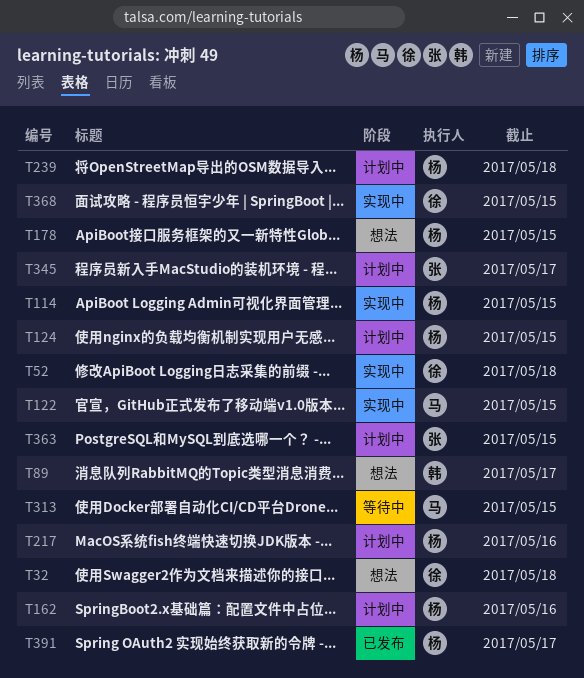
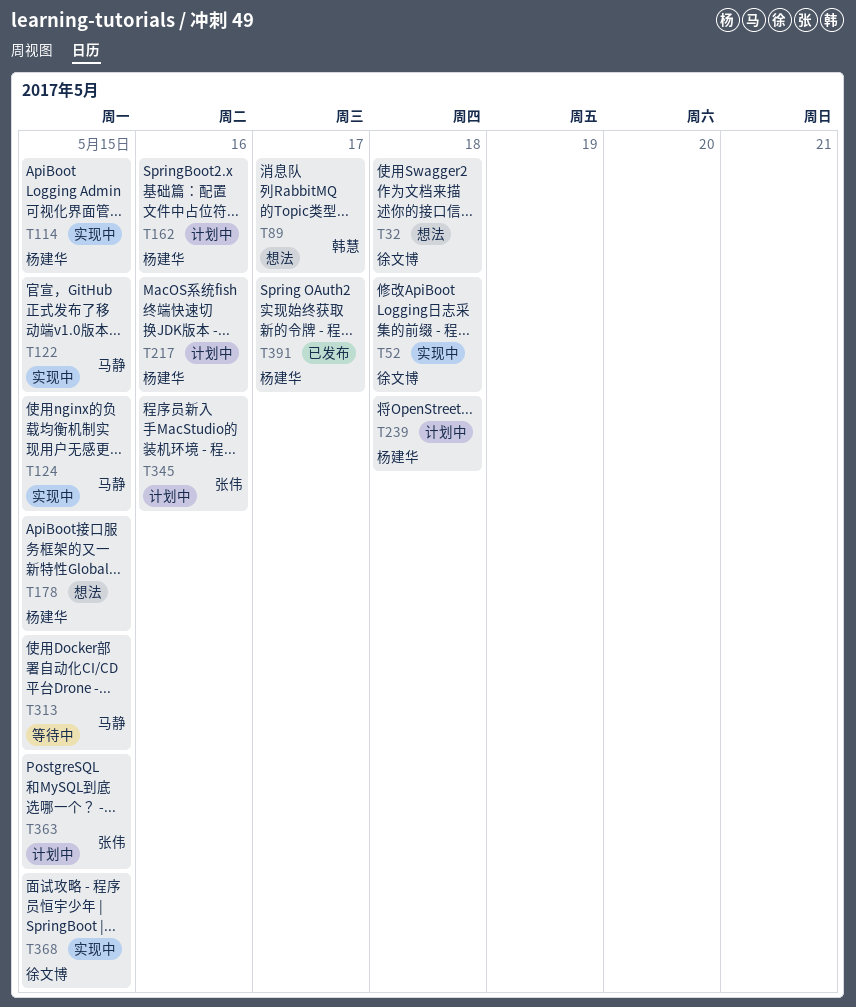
T124, status: 计划中 -> 实现中
T124, owner: 杨建华 -> 马静
T345, due: May 17 -> May 16

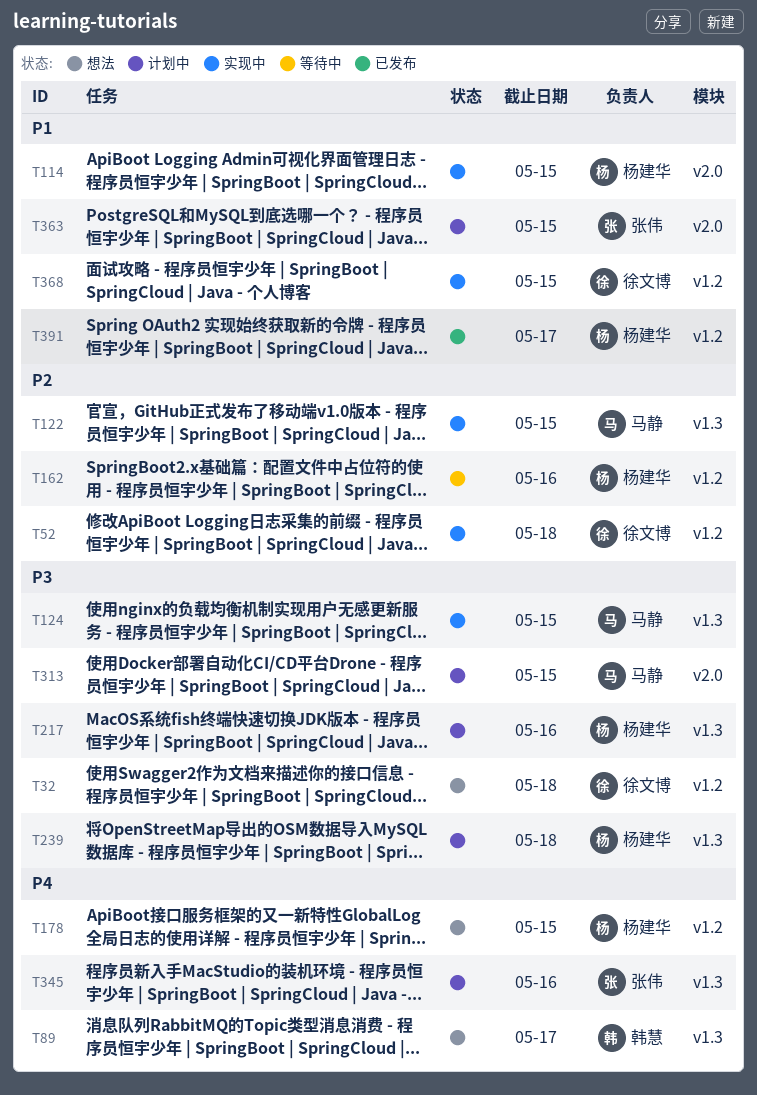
T162, status: 计划中 -> 等待中
T313, status: 等待中 -> 计划中

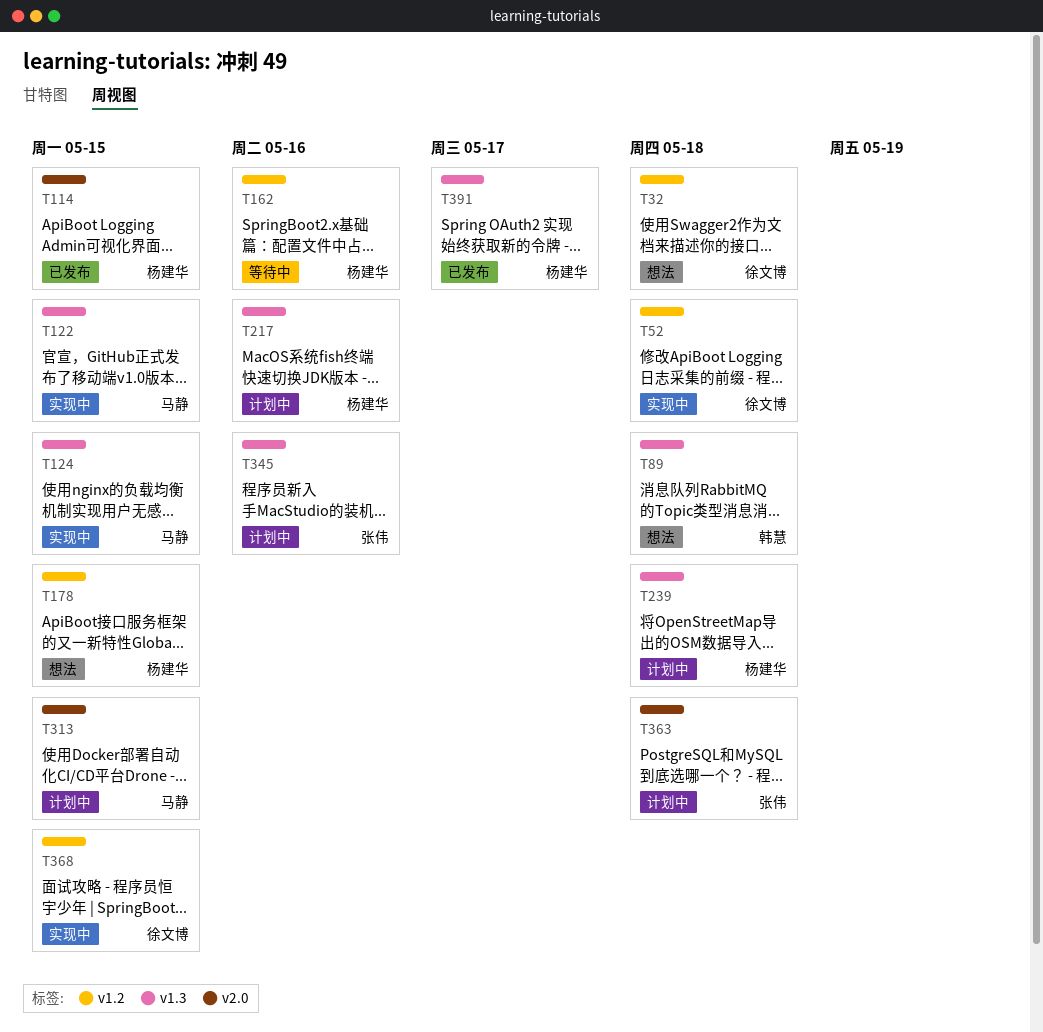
T89, due: May 17 -> May 18
T114, status: 实现中 -> 已发布
T363, due: May 15 -> May 18
T391, label: v1.2 -> v1.3

